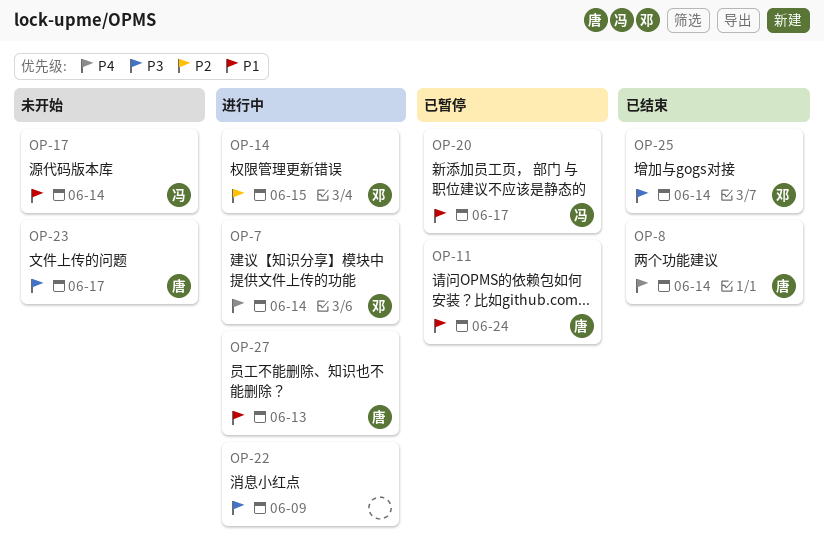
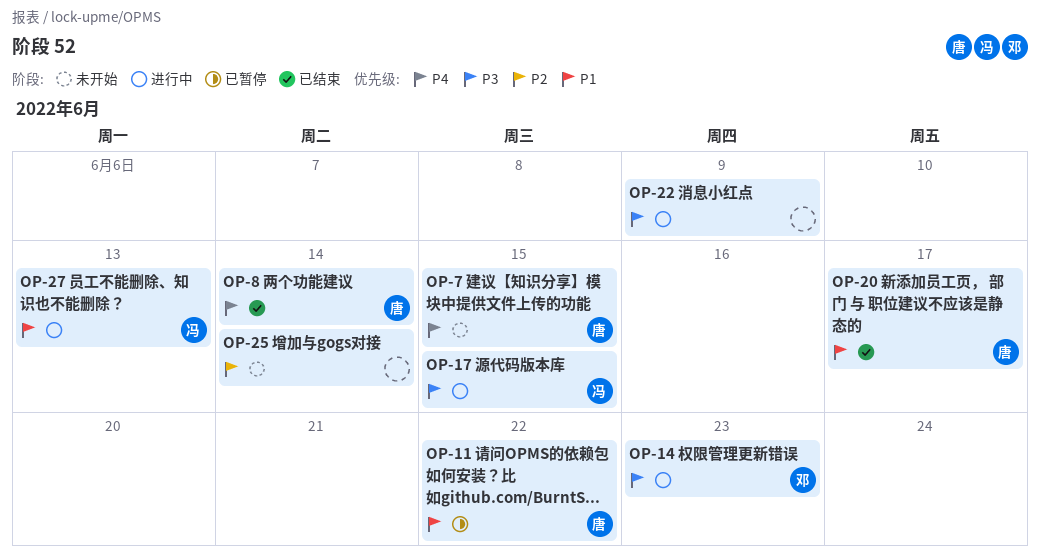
OP-7, status: 进行中 -> 未开始
OP-7, owner: 邓 -> 唐
OP-7, due: Jun 14 -> Jun 15
OP-11, due: Jun 24 -> Jun 22
OP-14, priority: P2 -> P3
OP-14, due: Jun 15 -> Jun 23
OP-17, status: 未开始 -> 进行中
OP-17, priority: P1 -> P3
OP-17, due: Jun 14 -> Jun 15
OP-20, status: 已暂停 -> 已结束
OP-20, owner: 冯 -> 唐
OP-23: present -> none
OP-25, status: 已结束 -> 未开始
OP-25, owner: 邓 -> none
OP-25, priority: P3 -> P2
OP-27, owner: 唐 -> 冯

